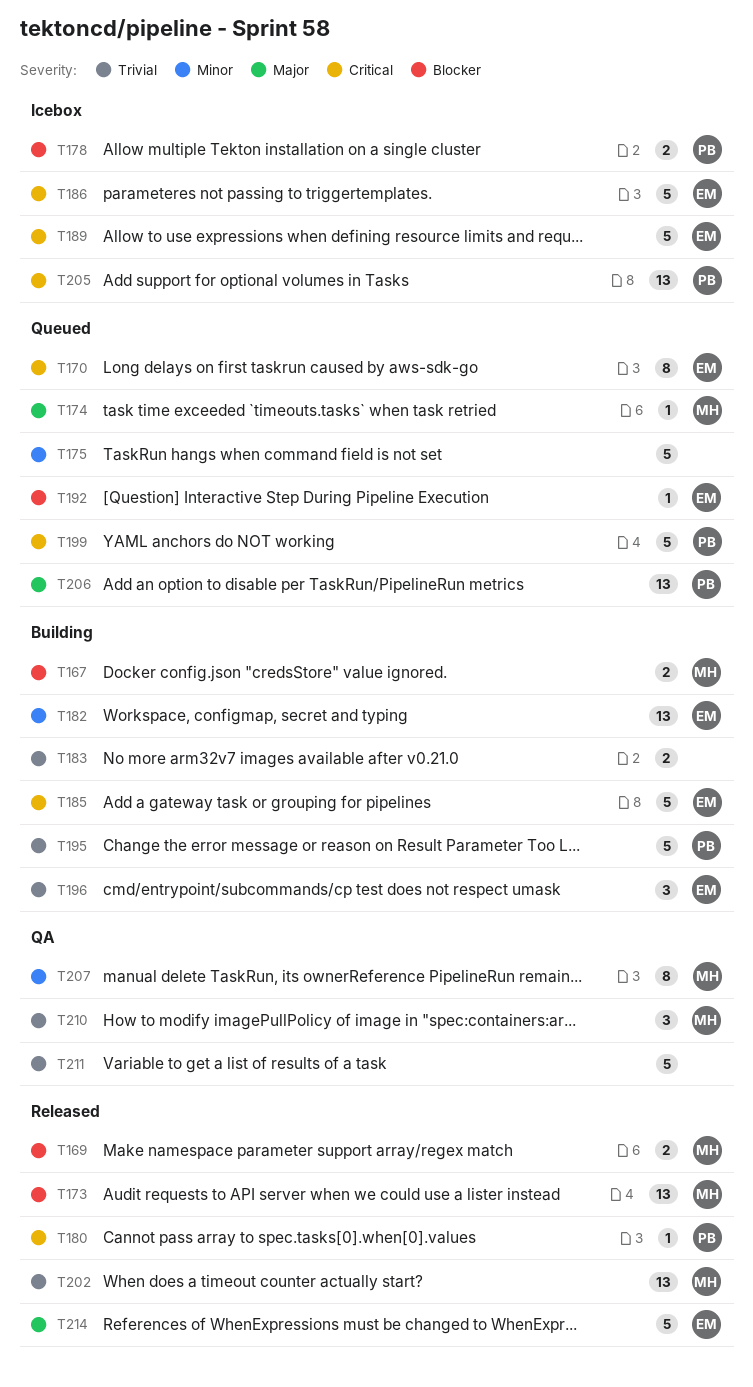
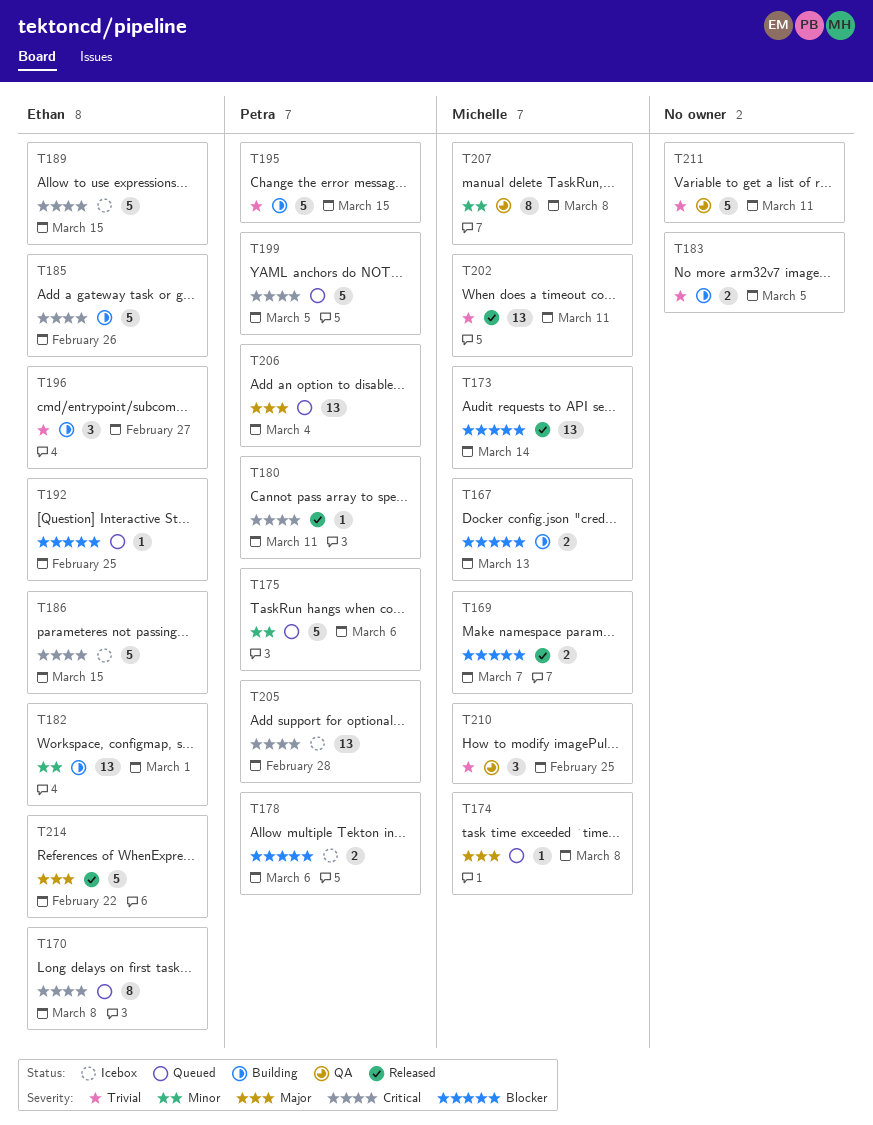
T175, owner: none -> Petra

